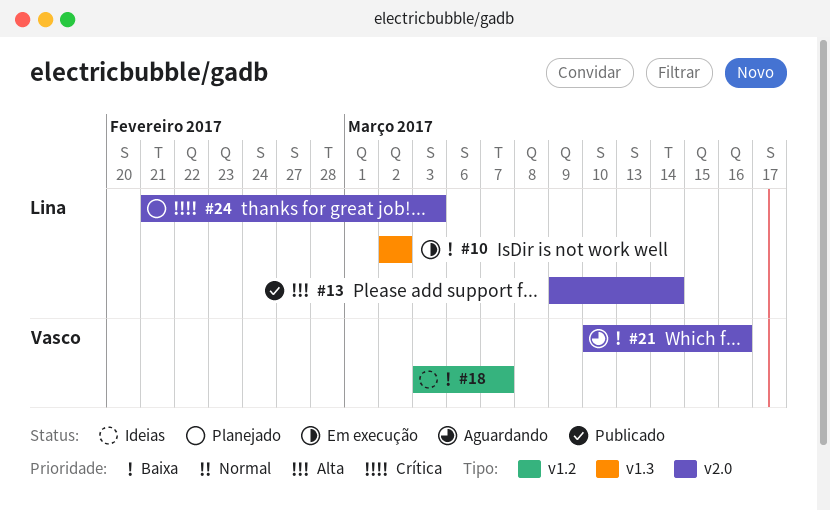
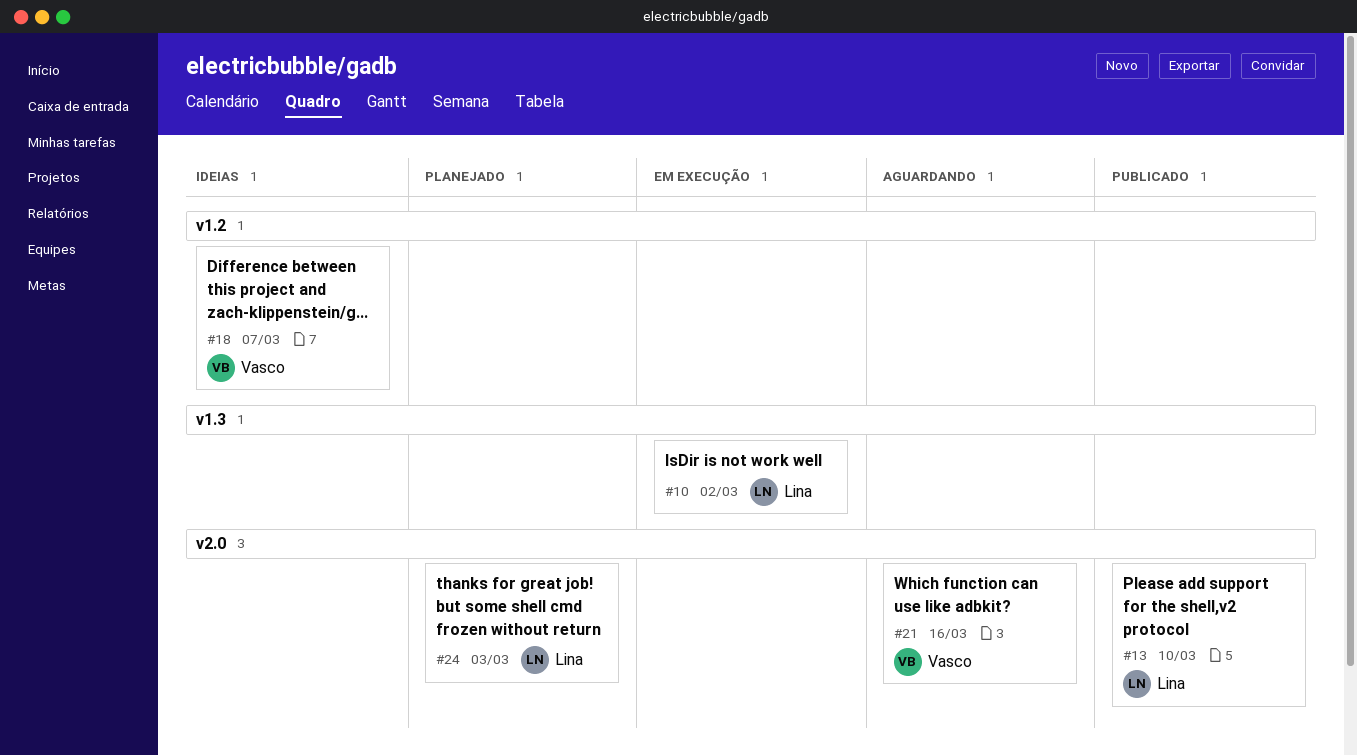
#13, due: Mar 14 -> Mar 10

